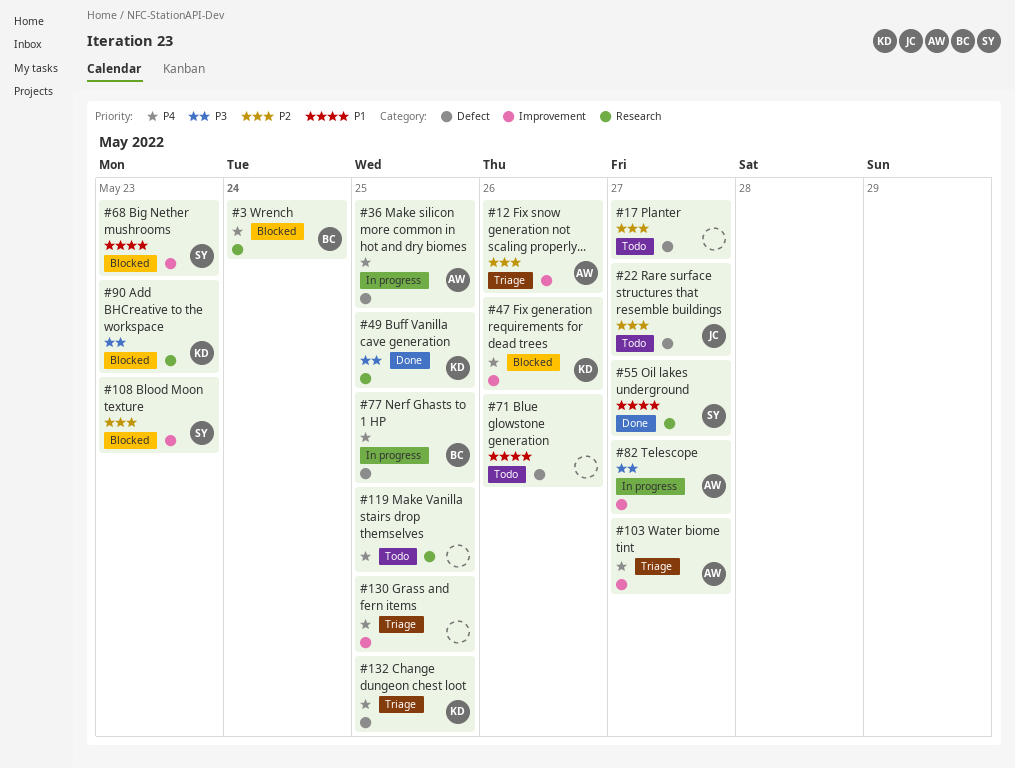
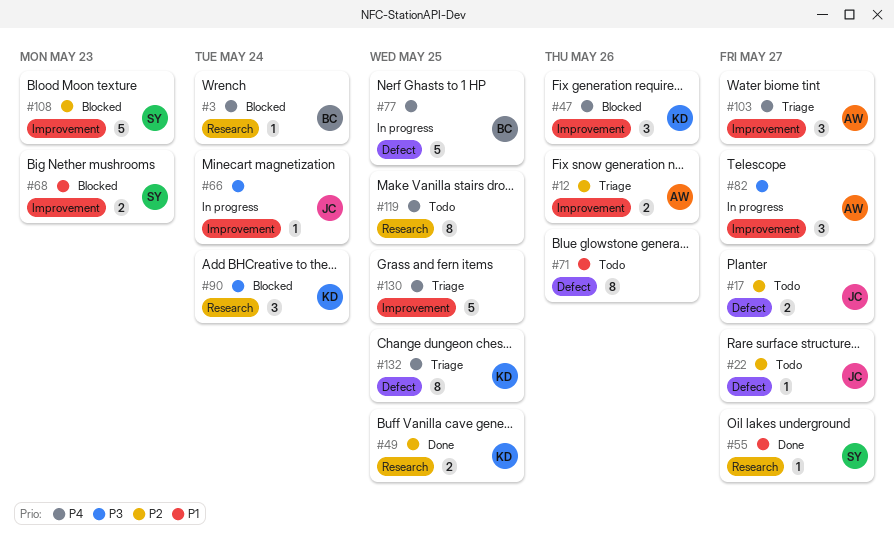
#17, owner: none -> JC
#36: present -> none
#49, priority: P3 -> P2
#66: none -> present
#90, due: May 23 -> May 24

